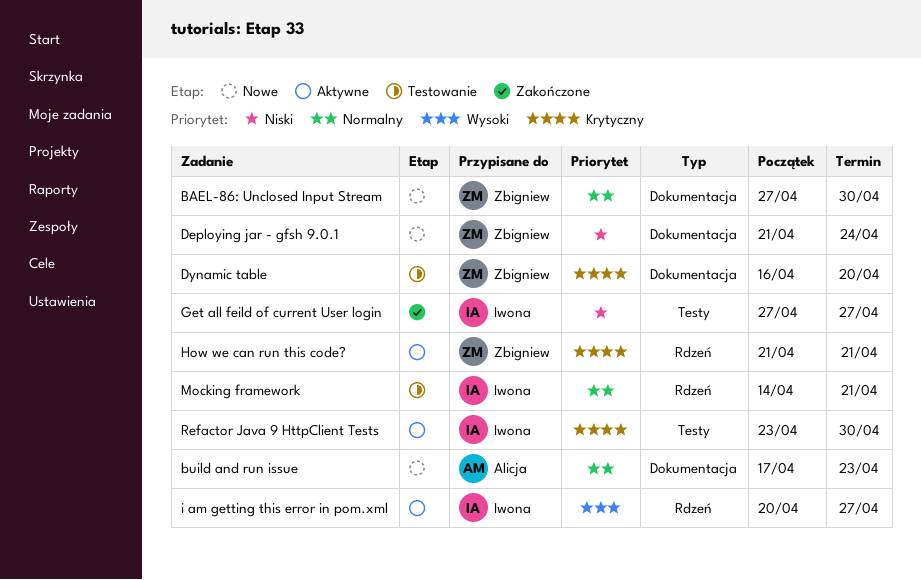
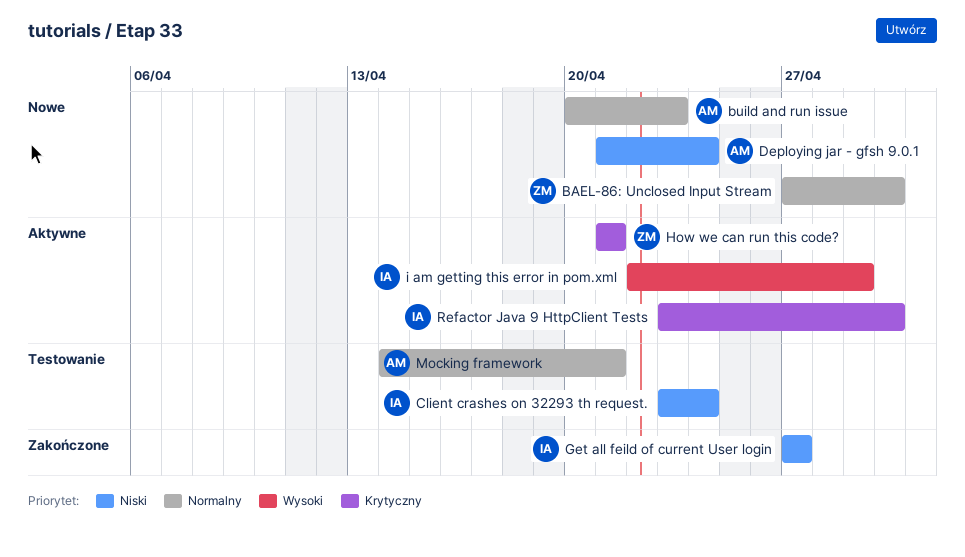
build and run issue, start: Apr 17 -> Apr 20
Client crashes on 32293 th request.: none -> present
Deploying jar - gfsh 9.0.1, owner: Zbigniew -> Alicja
Dynamic table: present -> none
i am getting this error in pom.xml, start: Apr 20 -> Apr 22
i am getting this error in pom.xml, due: Apr 27 -> Apr 29
Mocking framework, owner: Iwona -> Alicja

